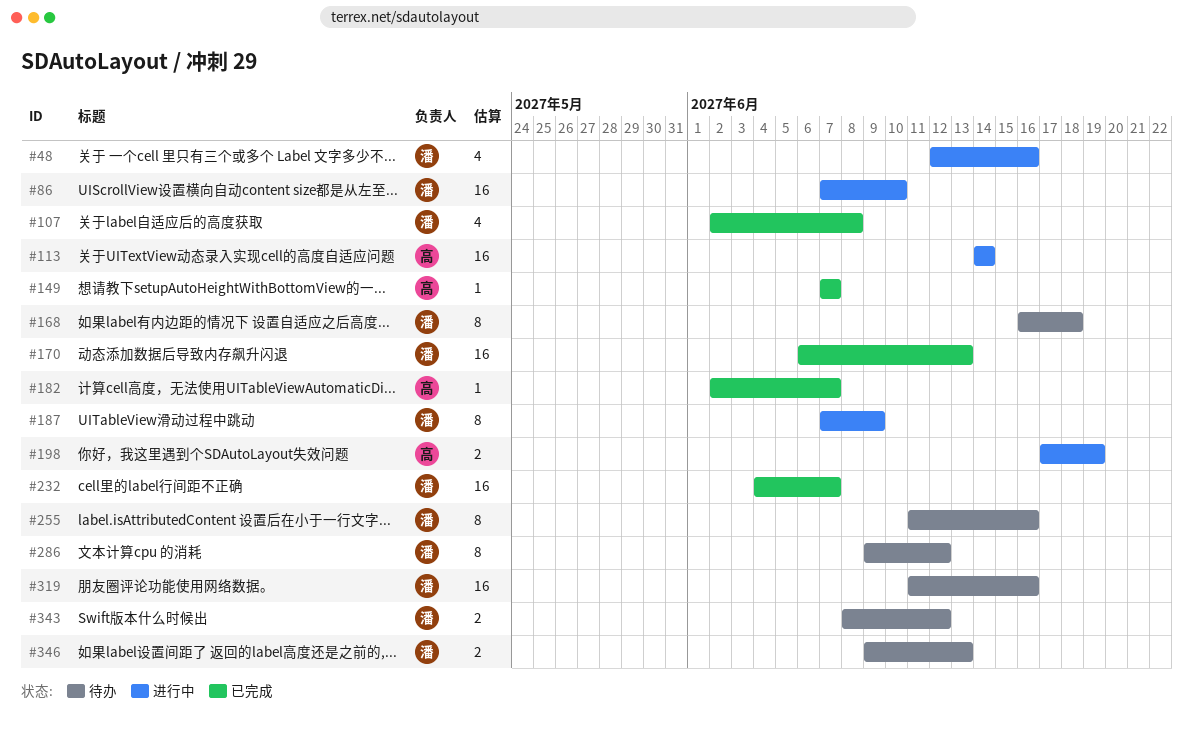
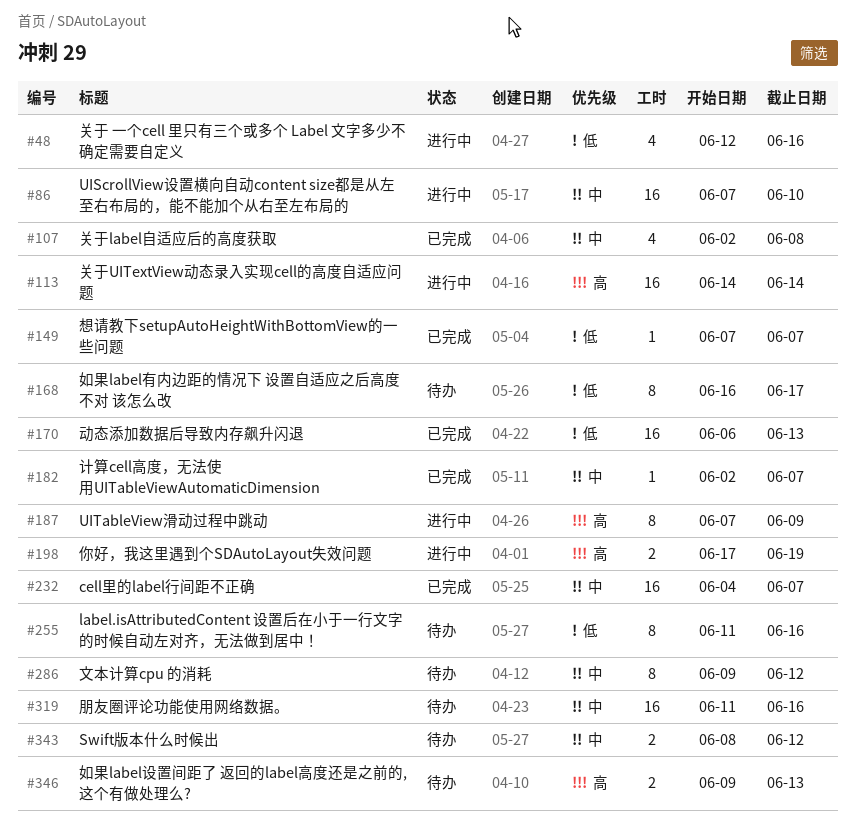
#168, due: Jun 18 -> Jun 17

